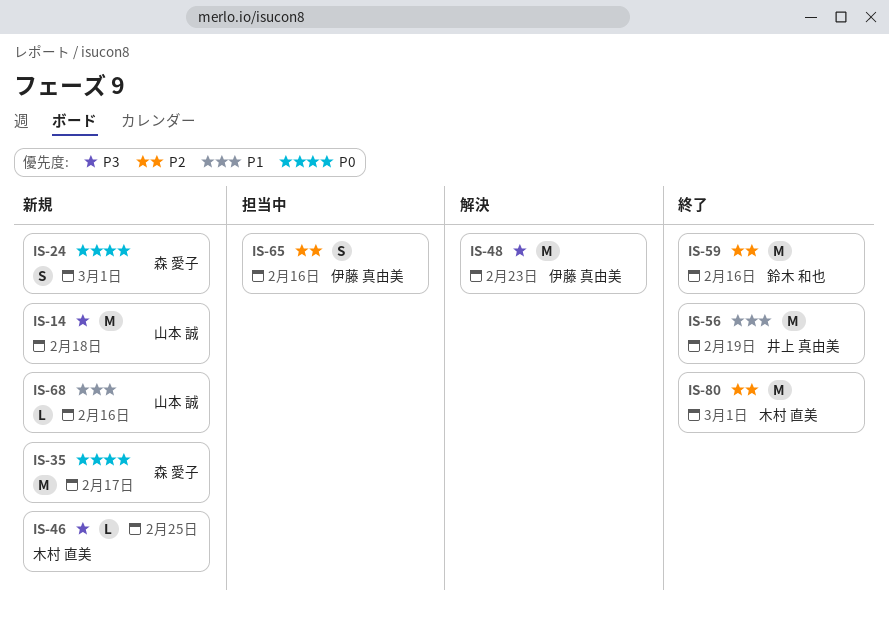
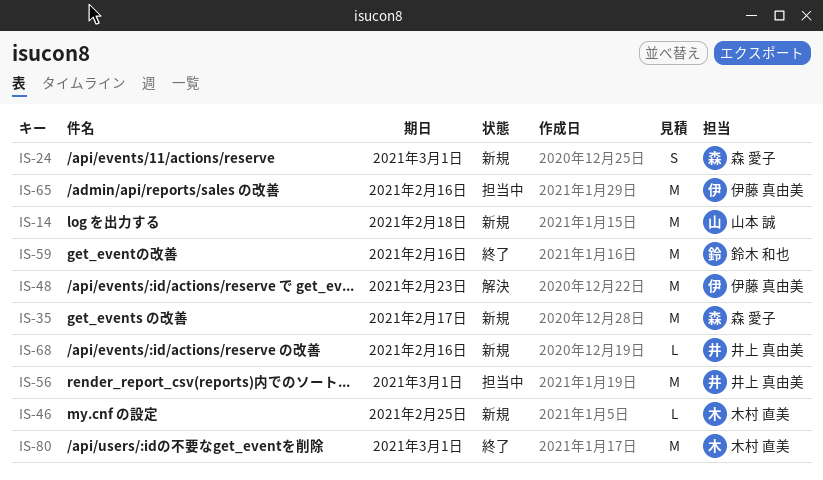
IS-56, status: 終了 -> 担当中
IS-56, due: Feb 19 -> Mar 1
IS-65, estimate: S -> M
IS-68, owner: 山本 誠 -> 井上 真由美

